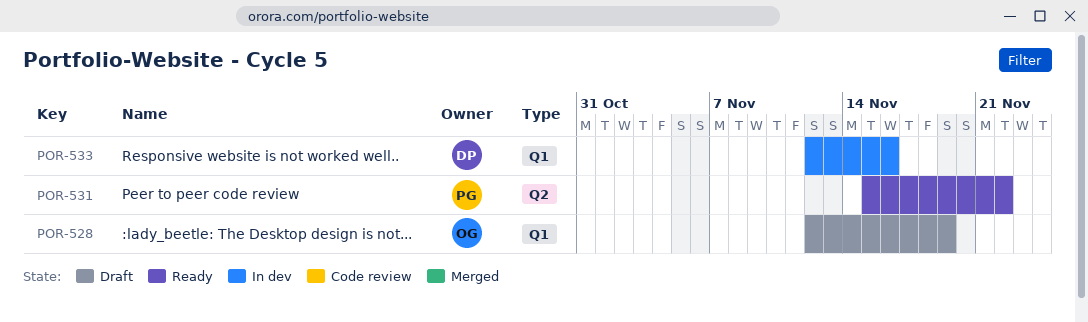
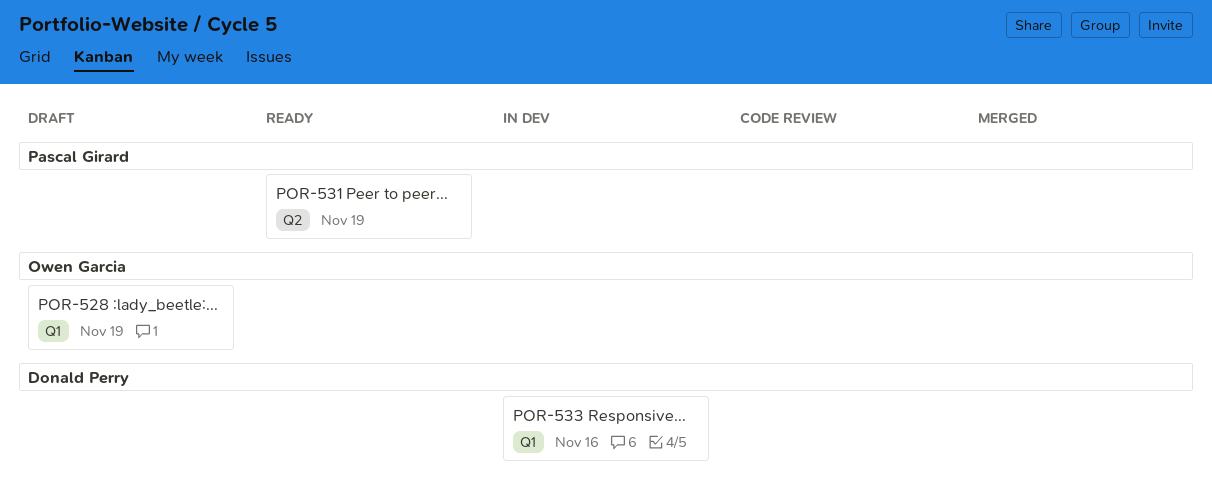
POR-531, due: Nov 22 -> Nov 19

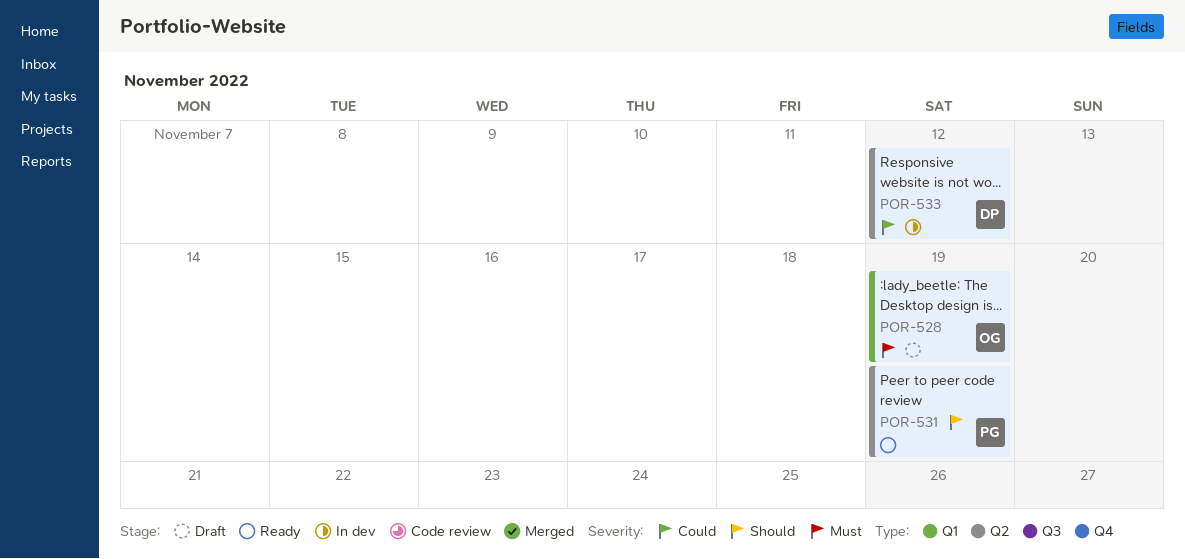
POR-533, label: Q1 -> Q2
POR-533, due: Nov 16 -> Nov 12

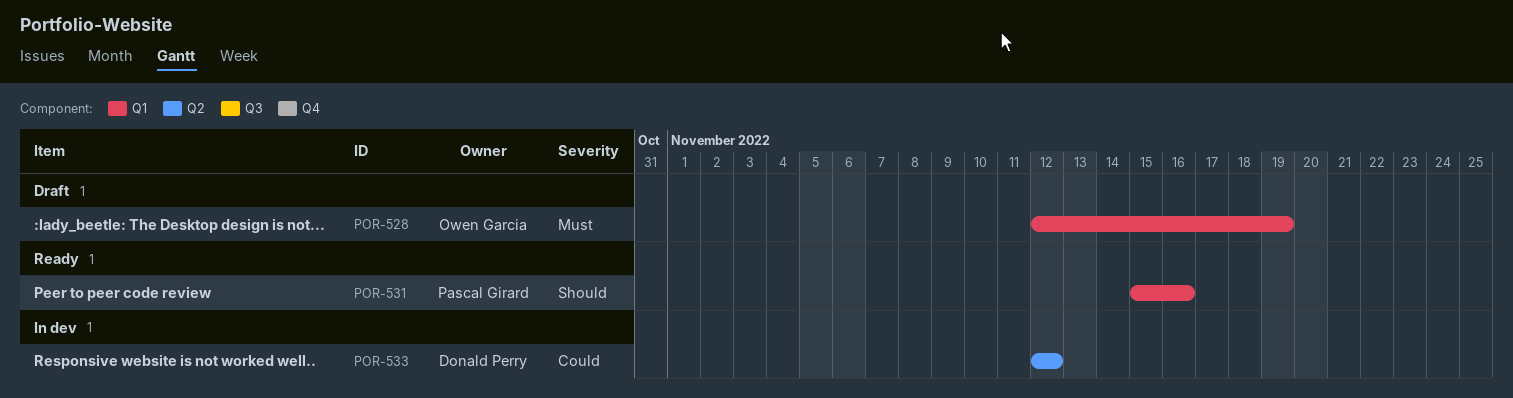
POR-531, label: Q2 -> Q1
POR-531, due: Nov 19 -> Nov 16

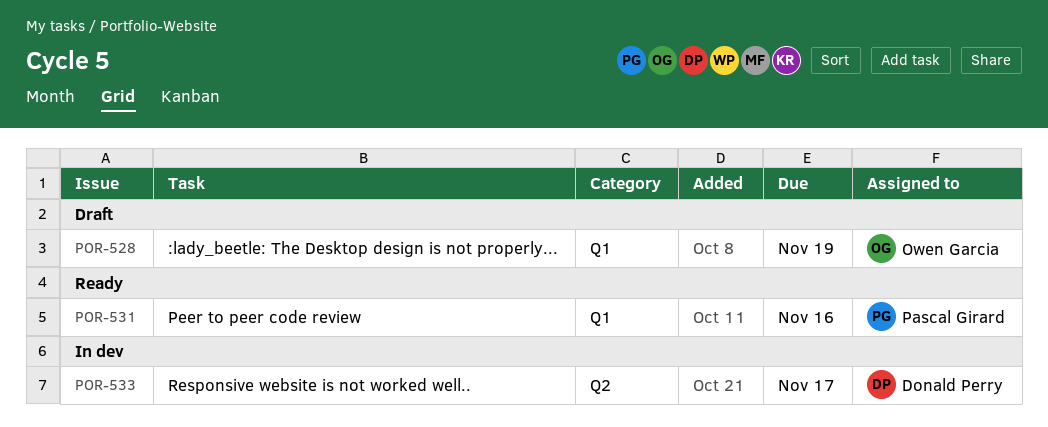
POR-533, due: Nov 12 -> Nov 17

